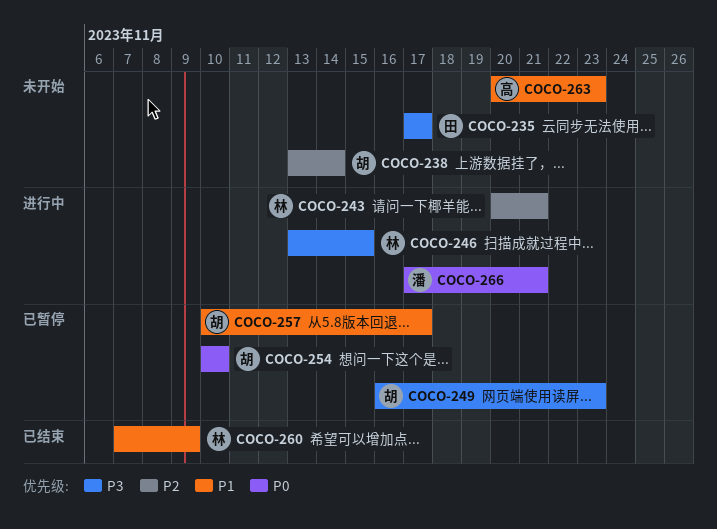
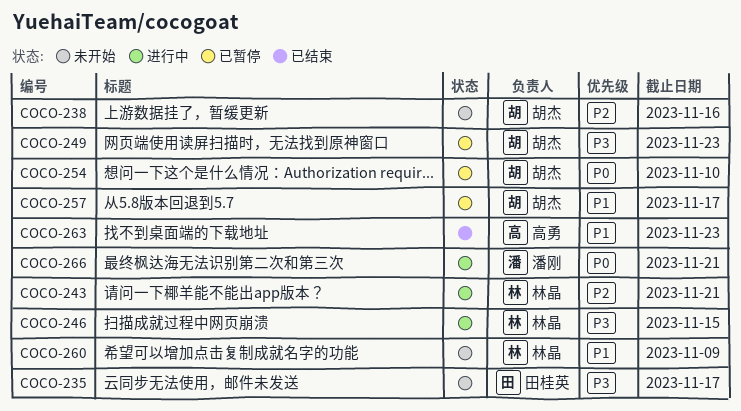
COCO-238, due: Nov 14 -> Nov 16
COCO-260, status: 已结束 -> 未开始
COCO-263, status: 未开始 -> 已结束

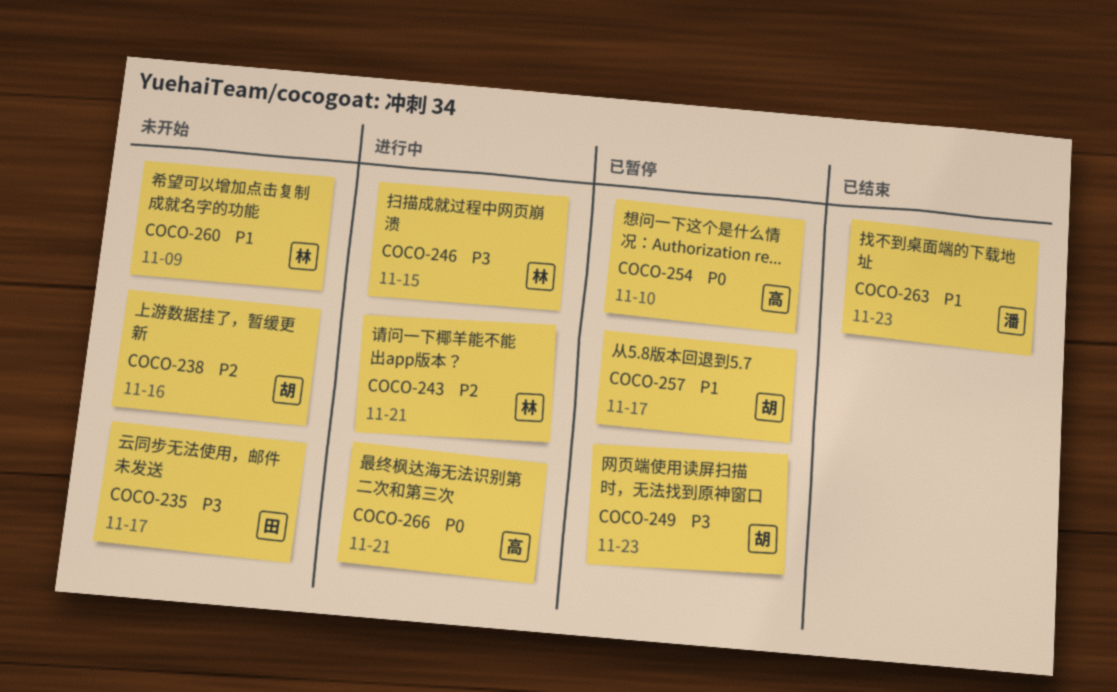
COCO-254, owner: 胡杰 -> 高勇
COCO-263, owner: 高勇 -> 潘刚
COCO-266, owner: 潘刚 -> 高勇

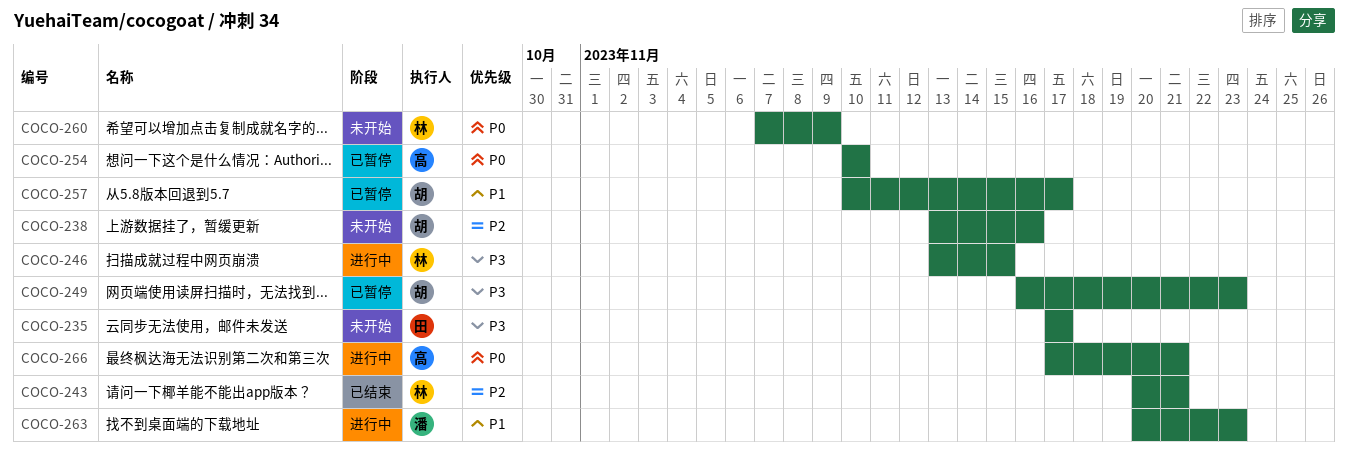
COCO-243, status: 进行中 -> 已结束
COCO-260, priority: P1 -> P0
COCO-263, status: 已结束 -> 进行中

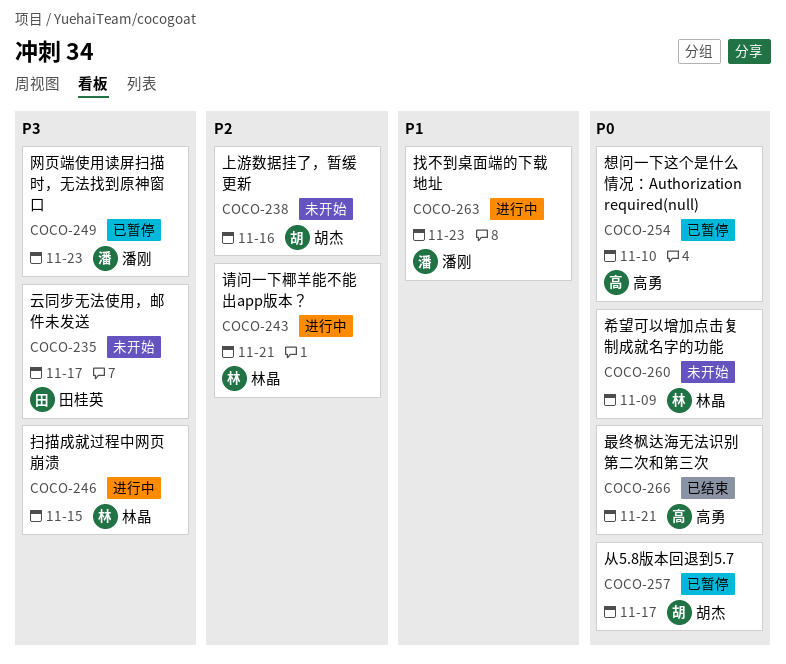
COCO-243, status: 已结束 -> 进行中
COCO-249, owner: 胡杰 -> 潘刚
COCO-257, priority: P1 -> P0
COCO-266, status: 进行中 -> 已结束

